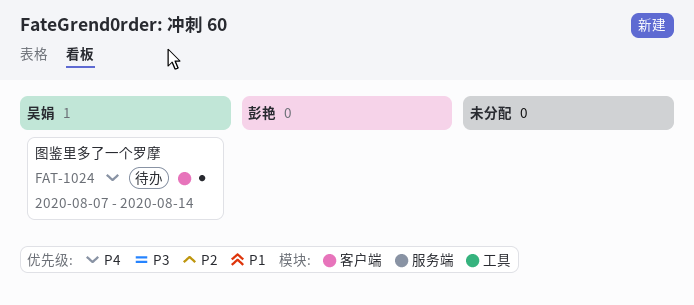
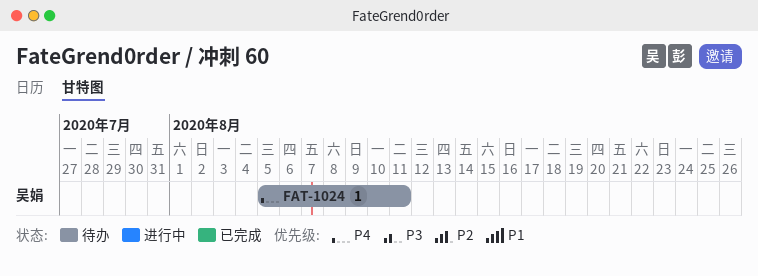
FAT-1024, start: Aug 7 -> Aug 5
FAT-1024, due: Aug 14 -> Aug 11

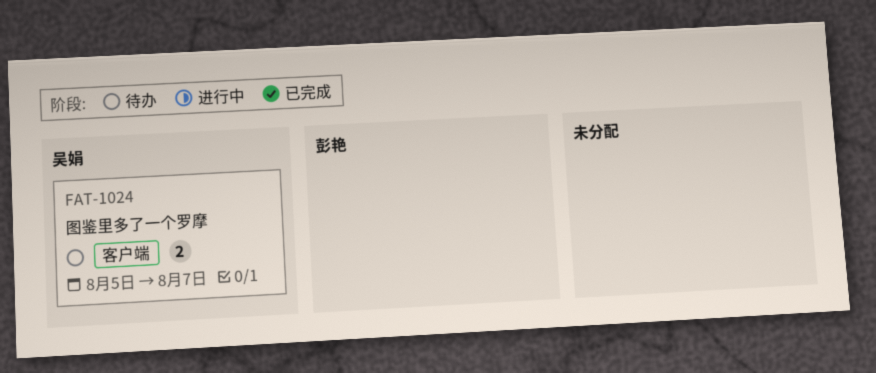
FAT-1024, estimate: 1 -> 2
FAT-1024, due: Aug 11 -> Aug 7

